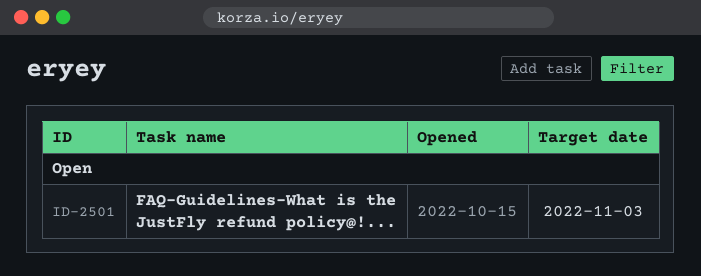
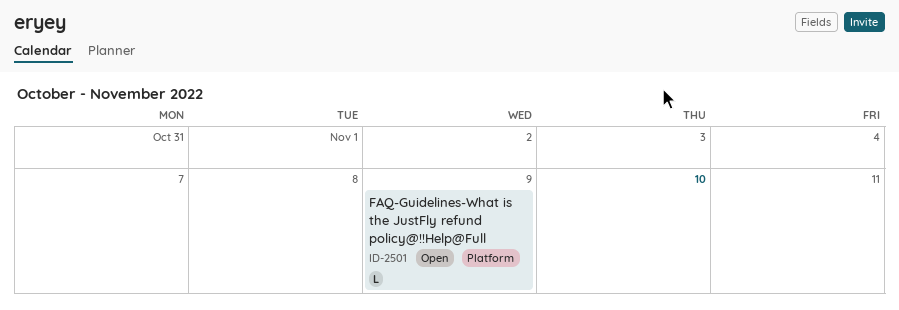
ID-2501, due: Nov 3 -> Nov 9

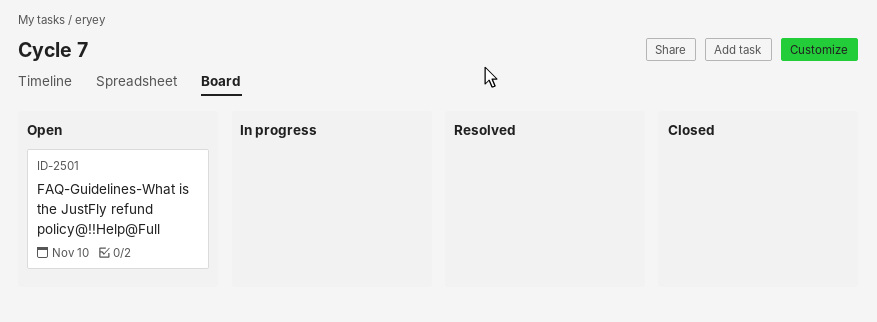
ID-2501, due: Nov 9 -> Nov 10

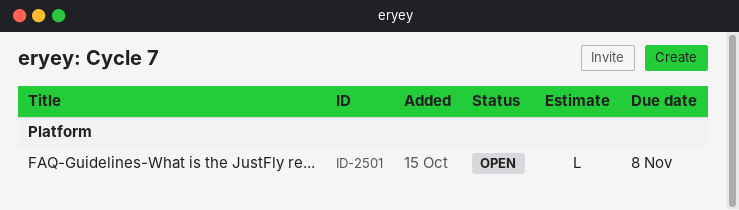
ID-2501, due: Nov 10 -> Nov 8

